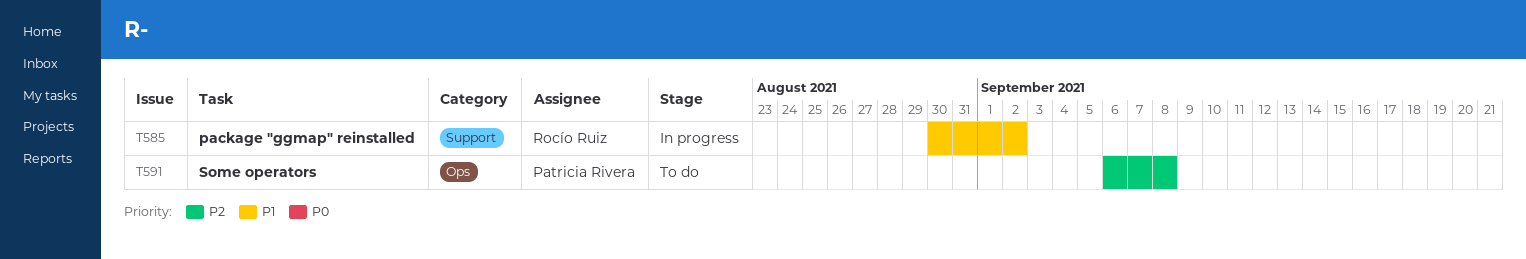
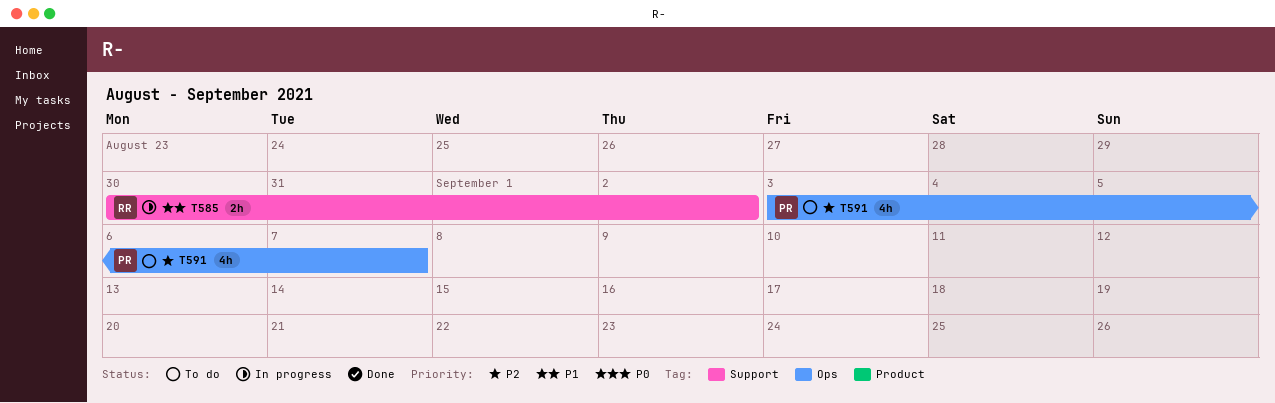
T591, start: Sep 6 -> Sep 3
T591, due: Sep 8 -> Sep 7

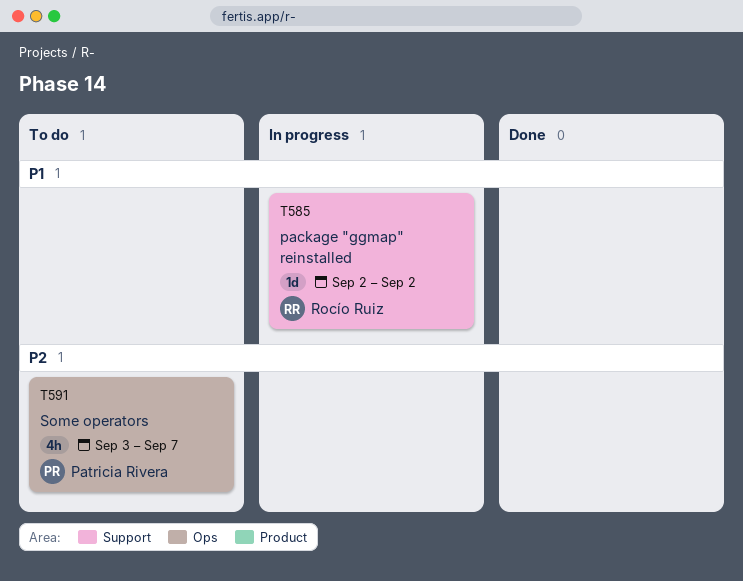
T585, estimate: 2h -> 1d
T585, start: Aug 30 -> Sep 2

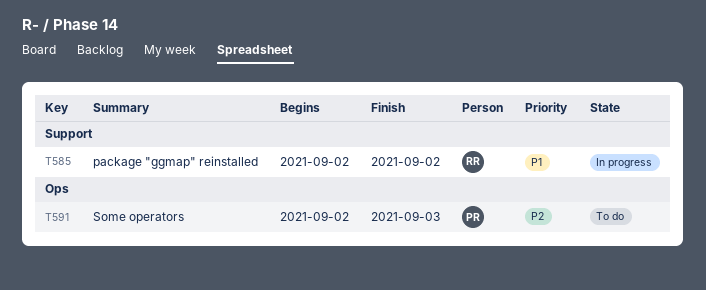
T591, start: Sep 3 -> Sep 2
T591, due: Sep 7 -> Sep 3

